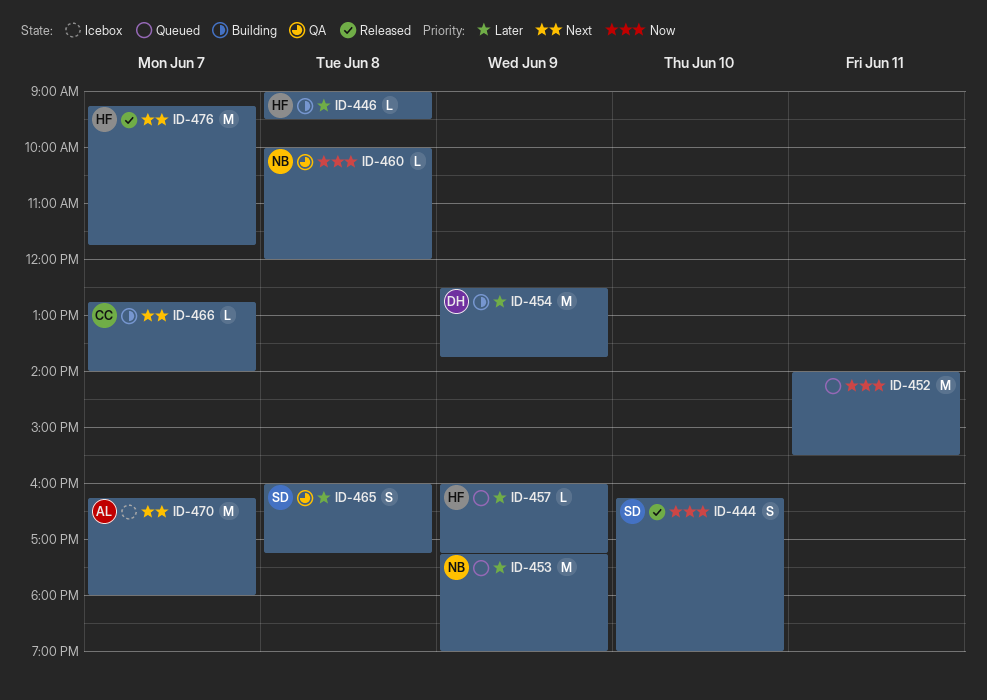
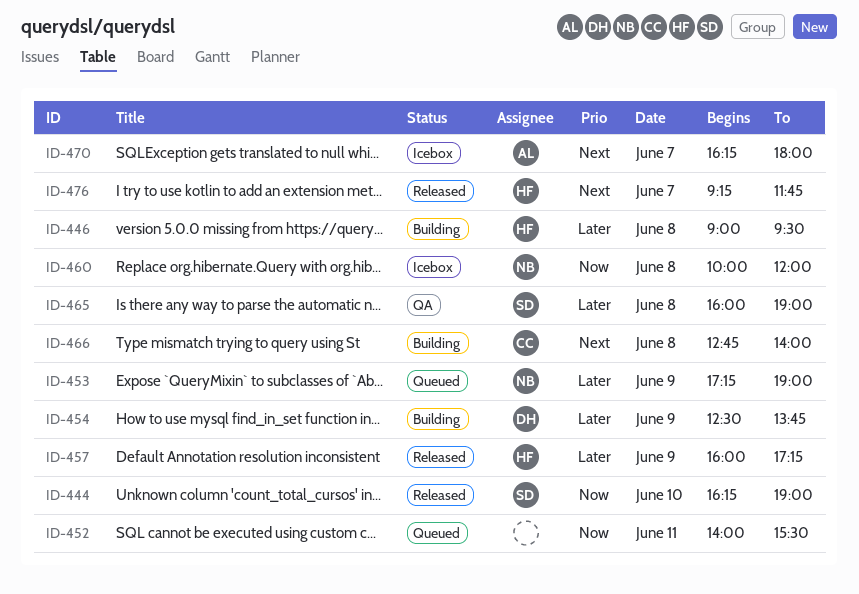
ID-457, status: Queued -> Released
ID-460, status: QA -> Icebox
ID-465, ends: 17:15 -> 19:00
ID-466, day: Jun 7 -> Jun 8

